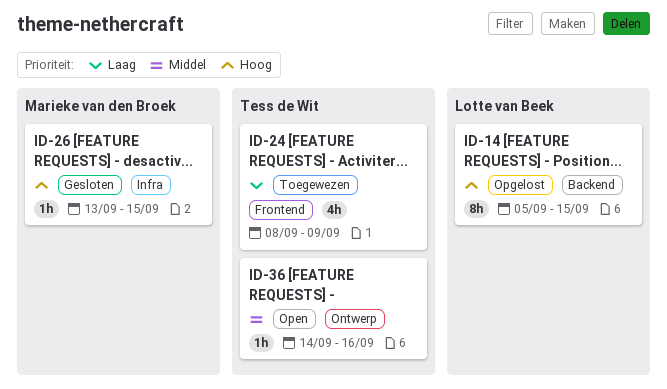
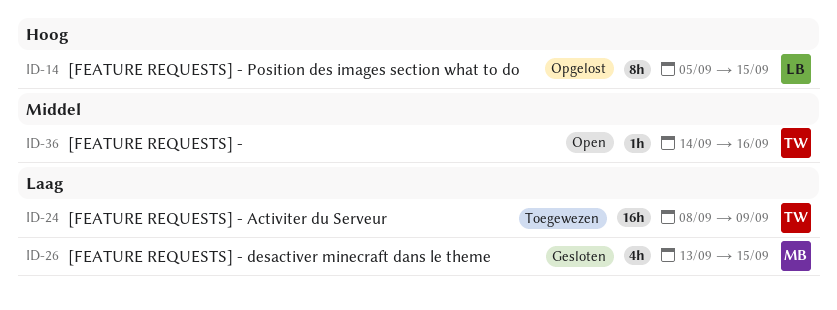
ID-24, estimate: 4h -> 16h
ID-26, priority: Hoog -> Laag
ID-26, estimate: 1h -> 4h

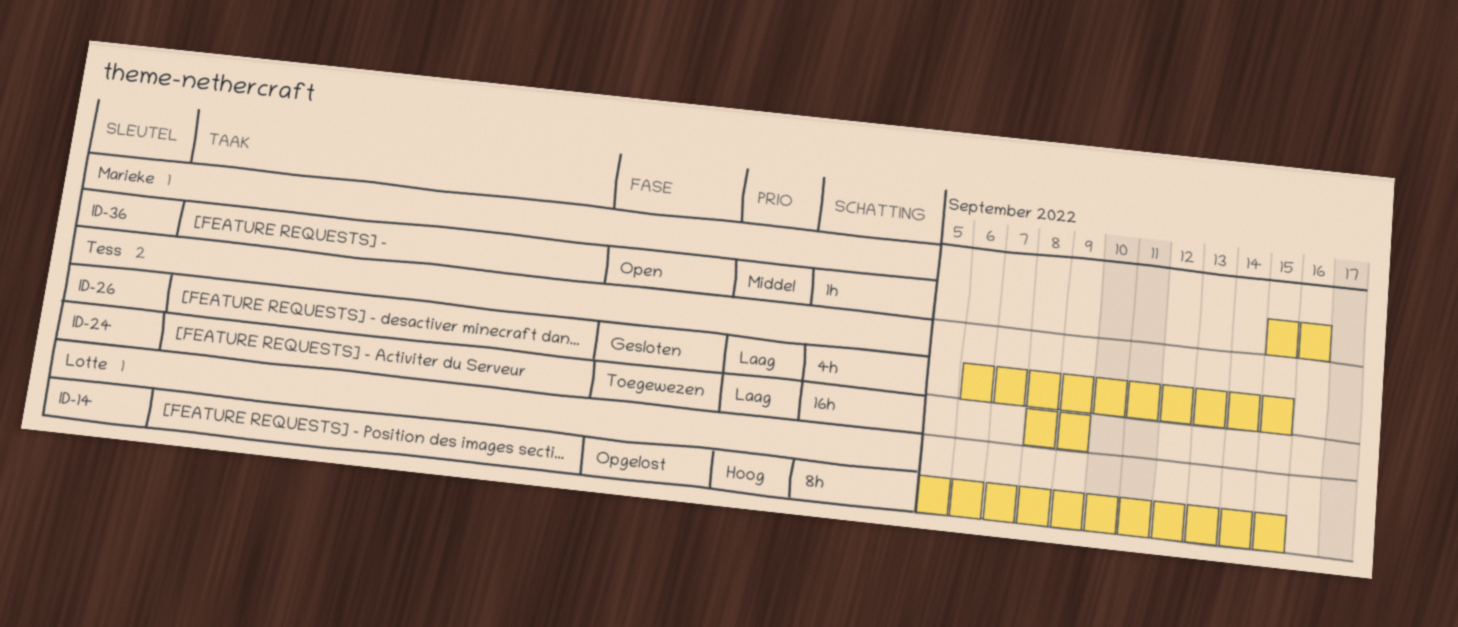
ID-26, owner: Marieke -> Tess
ID-26, start: Sep 13 -> Sep 6
ID-36, owner: Tess -> Marieke
ID-36, start: Sep 14 -> Sep 15

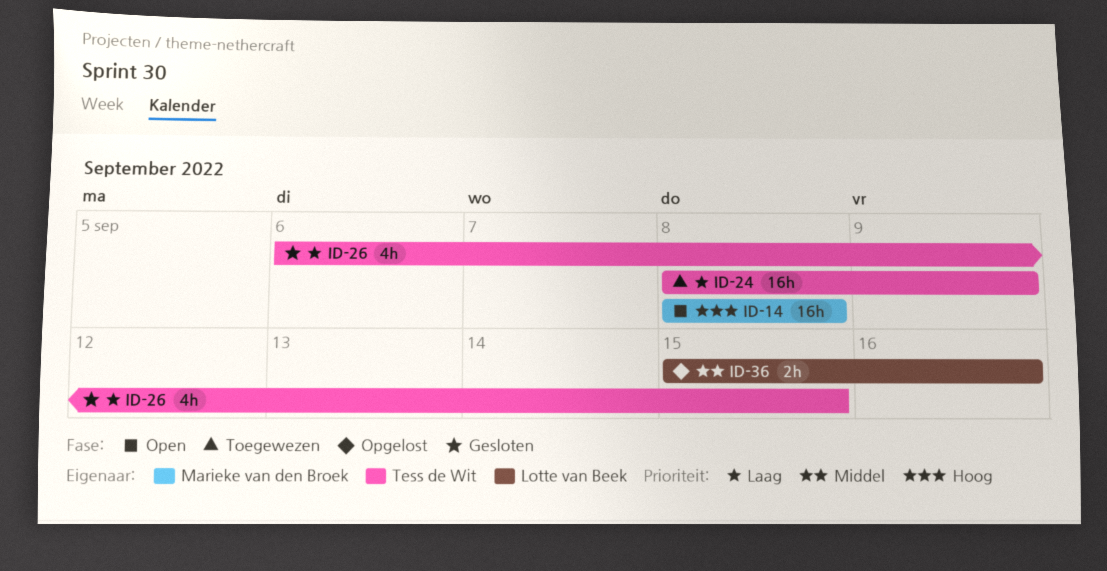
ID-14, status: Opgelost -> Open
ID-14, owner: Lotte van Beek -> Marieke van den Broek
ID-14, estimate: 8h -> 16h
ID-14, start: Sep 5 -> Sep 8
ID-14, due: Sep 15 -> Sep 8
ID-36, status: Open -> Opgelost
ID-36, owner: Marieke van den Broek -> Lotte van Beek
ID-36, estimate: 1h -> 2h

